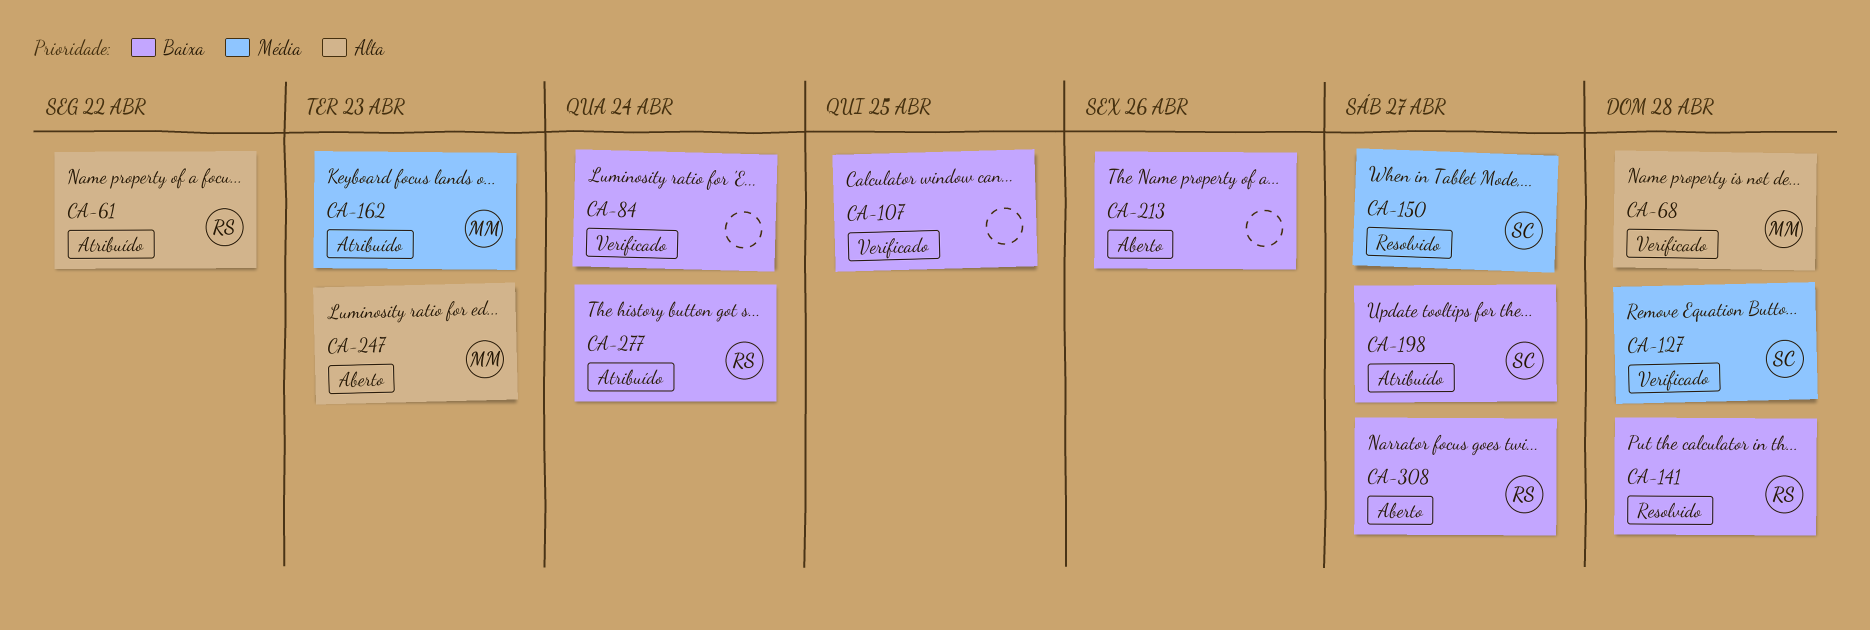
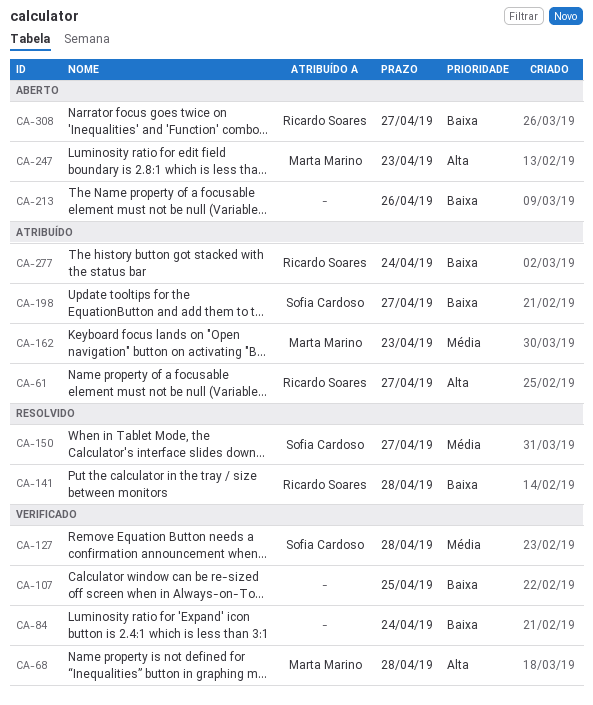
CA-61, due: Apr 22 -> Apr 27

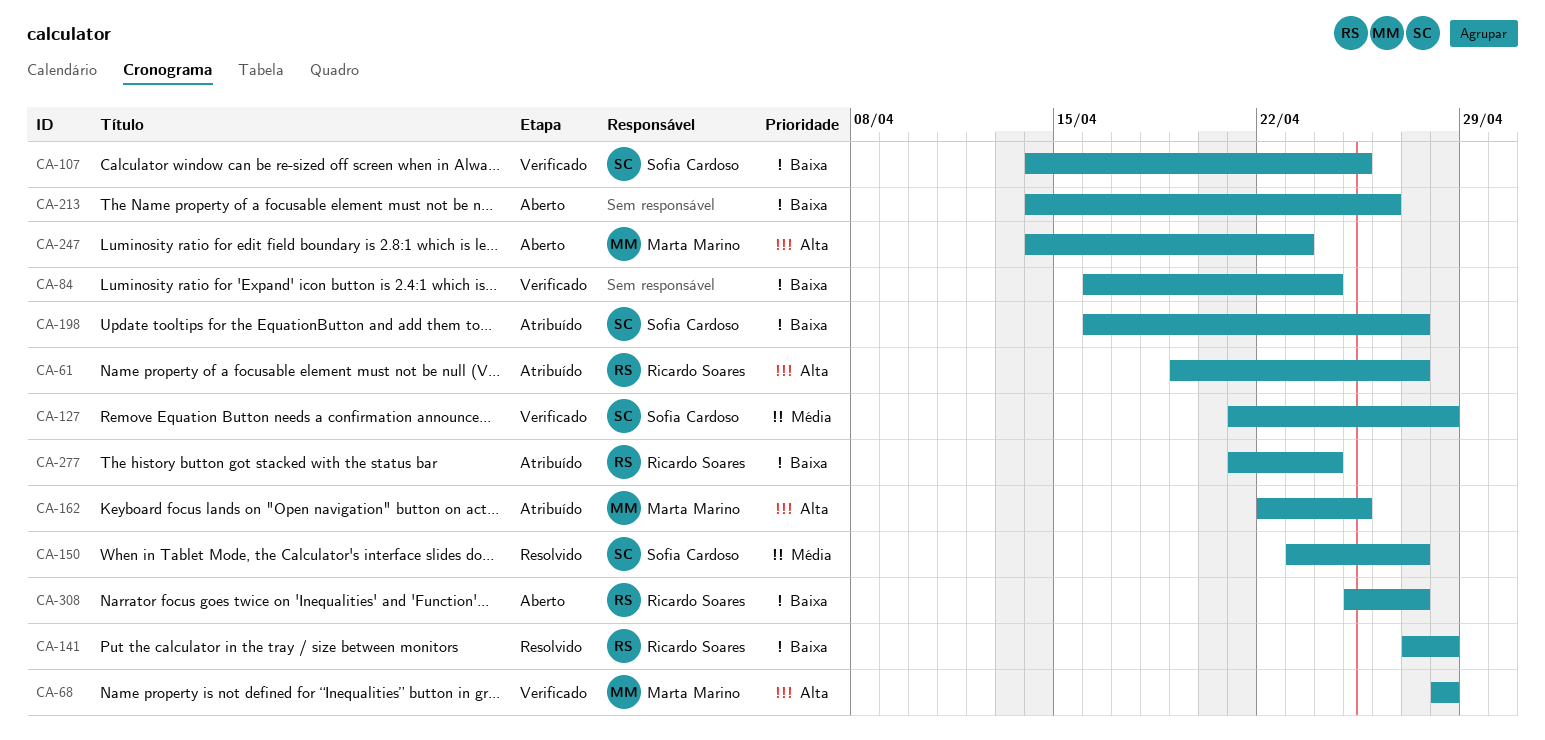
CA-107, owner: none -> Sofia Cardoso
CA-162, priority: Média -> Alta
CA-162, due: Apr 23 -> Apr 25

